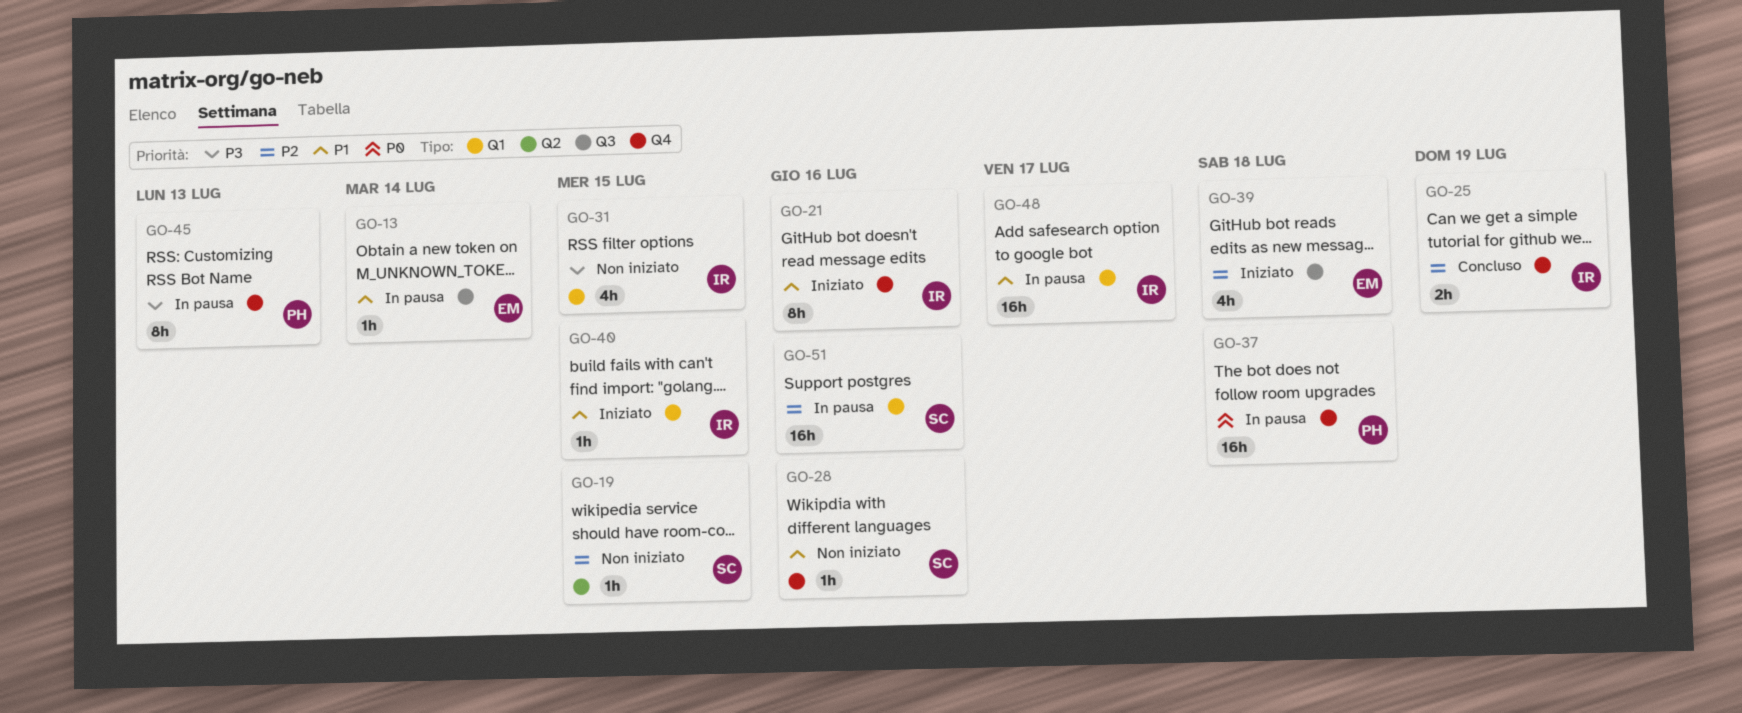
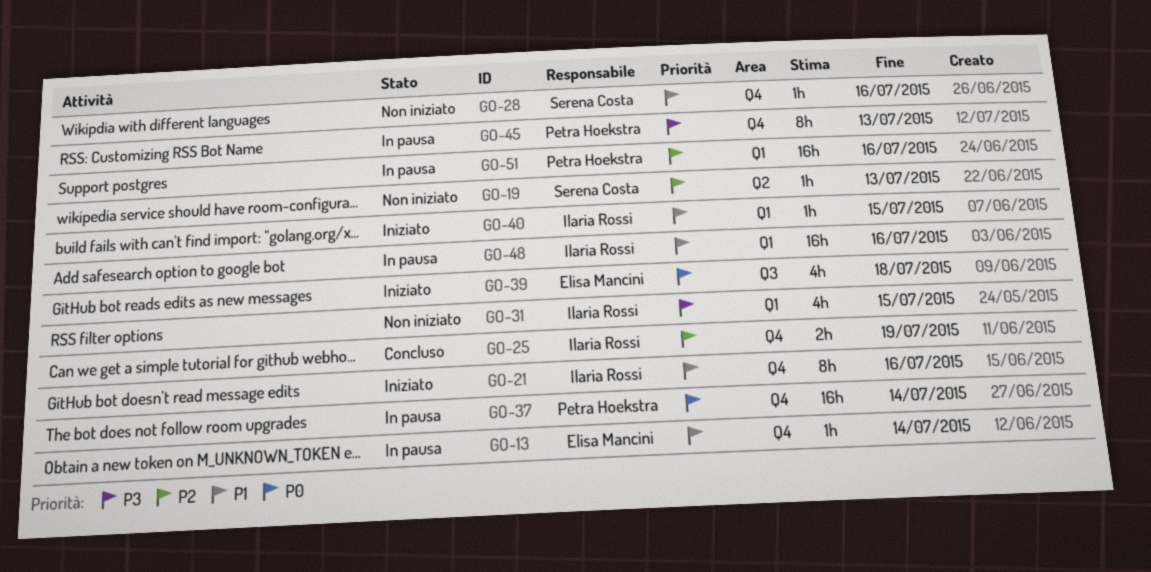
GO-13, label: Q3 -> Q4
GO-19, due: Jul 15 -> Jul 13
GO-37, due: Jul 18 -> Jul 14
GO-39, priority: P2 -> P0
GO-48, due: Jul 17 -> Jul 16
GO-51, owner: Serena Costa -> Petra Hoekstra

